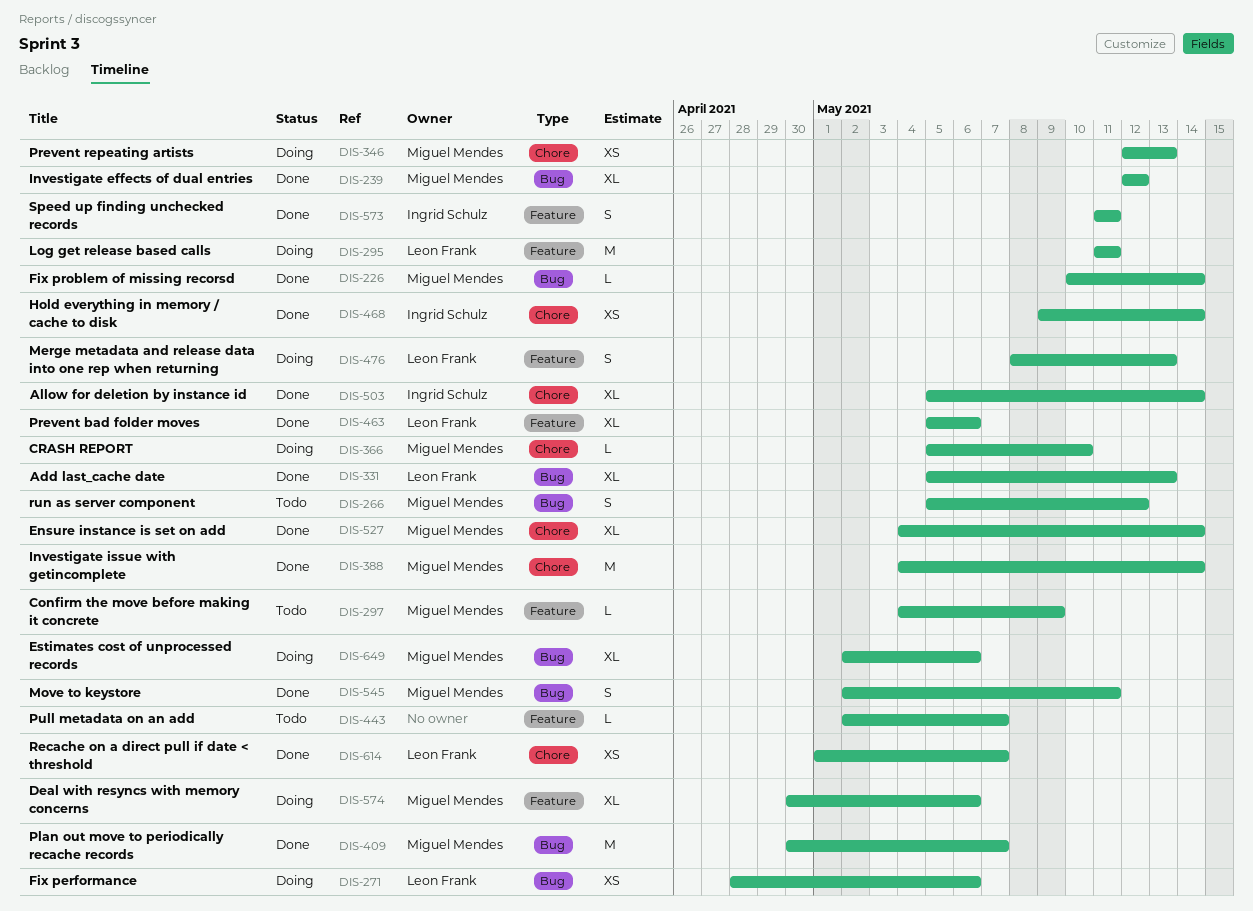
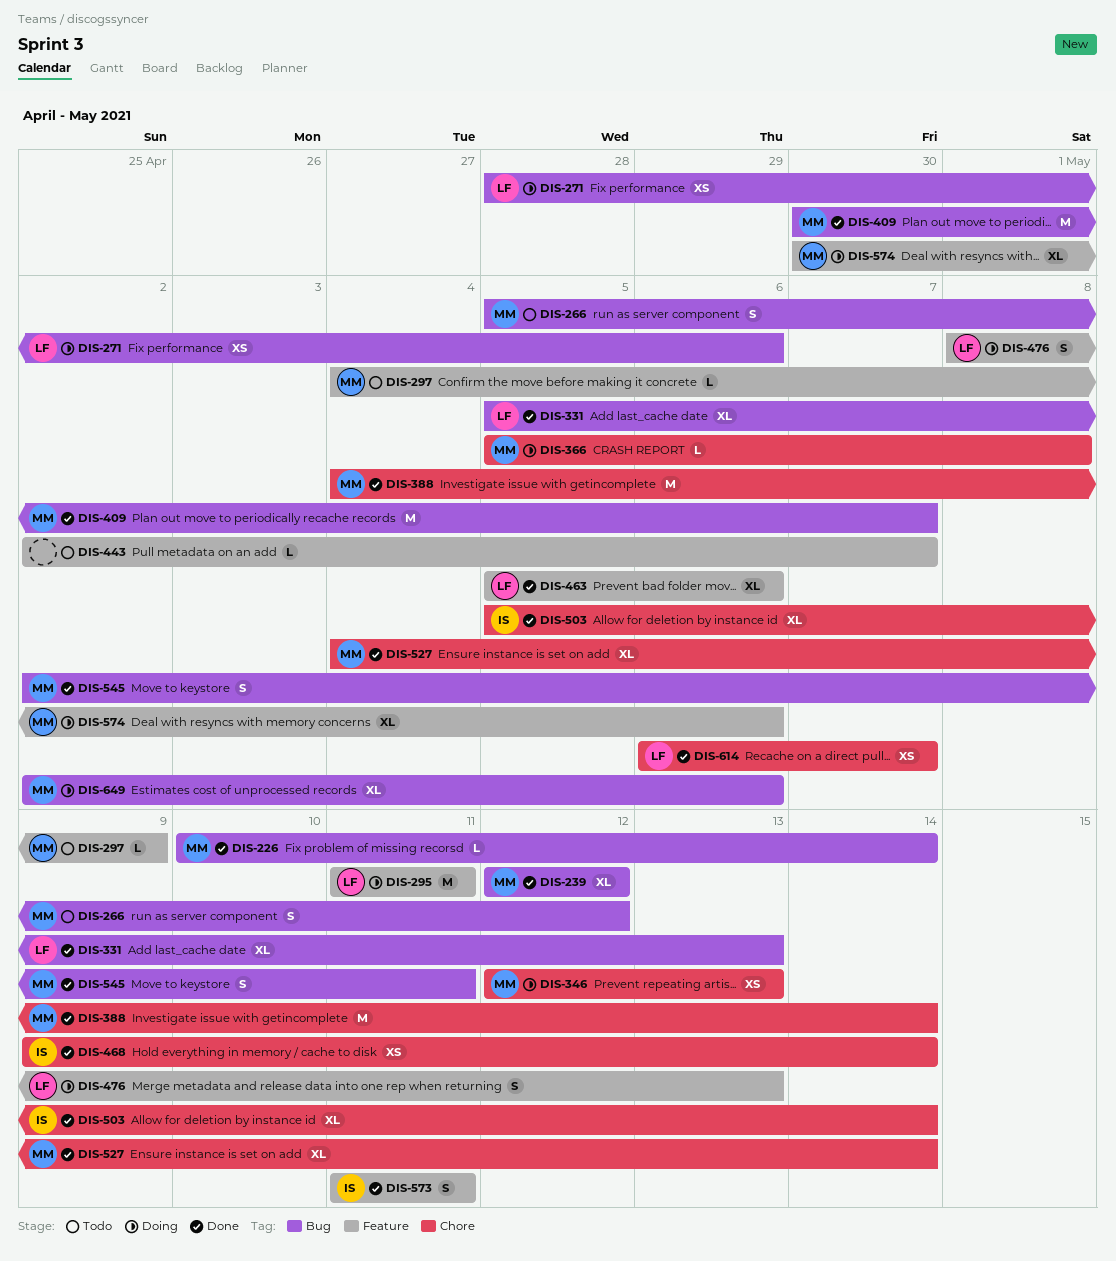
DIS-366, due: May 10 -> May 8
DIS-614, start: May 1 -> May 6

